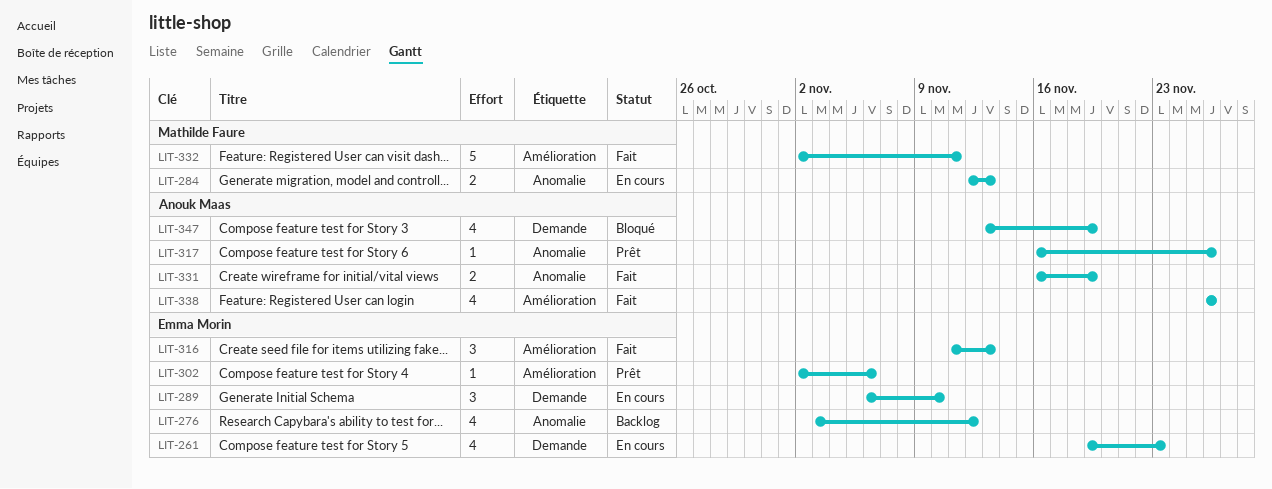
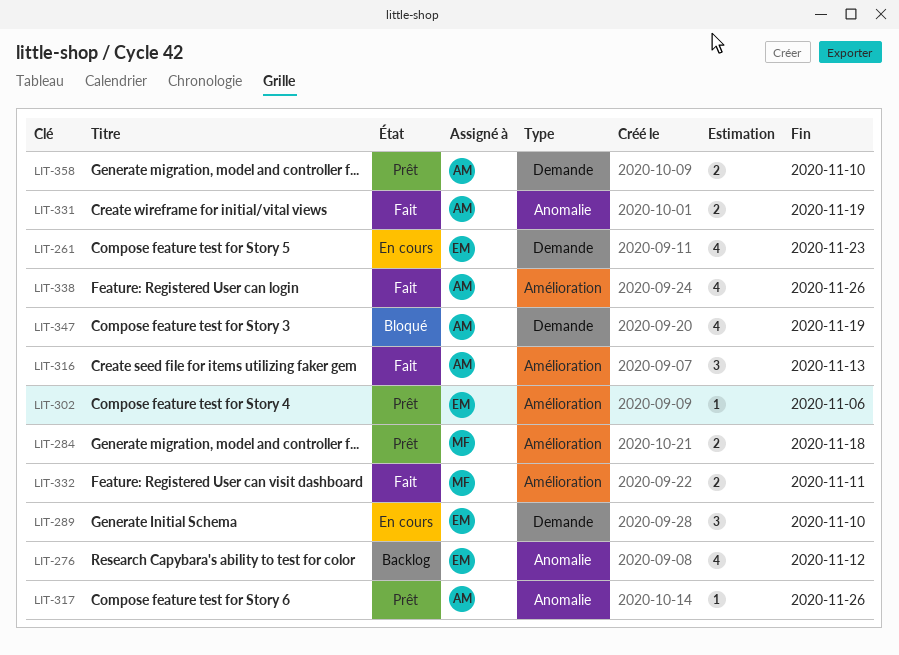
LIT-284, status: En cours -> Prêt
LIT-284, label: Anomalie -> Amélioration
LIT-284, due: Nov 13 -> Nov 18
LIT-316, owner: Emma Morin -> Anouk Maas
LIT-332, estimate: 5 -> 2
LIT-358: none -> present

